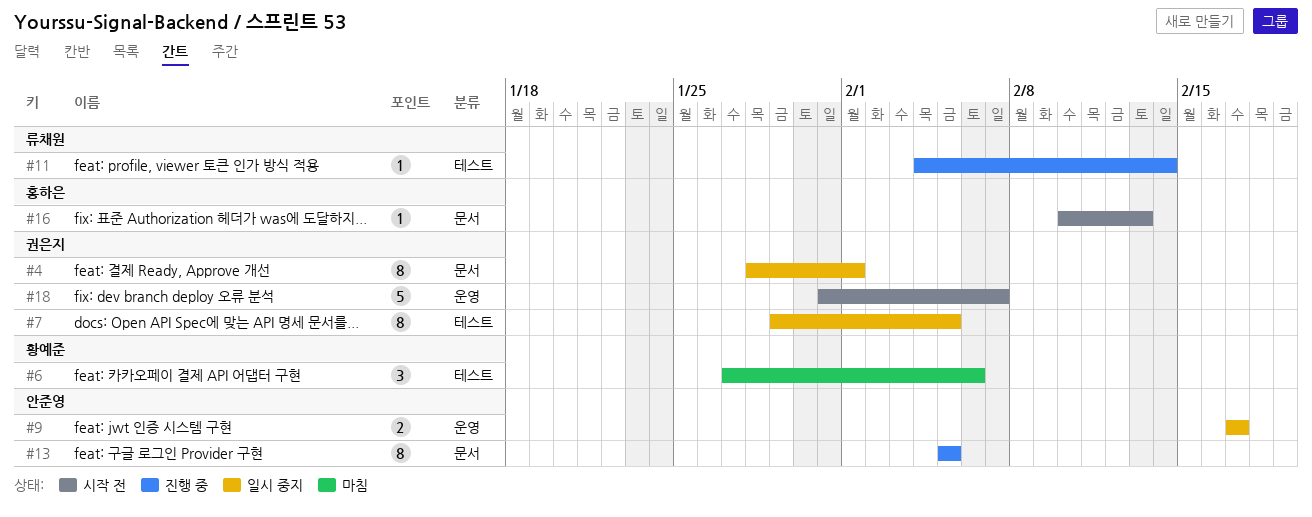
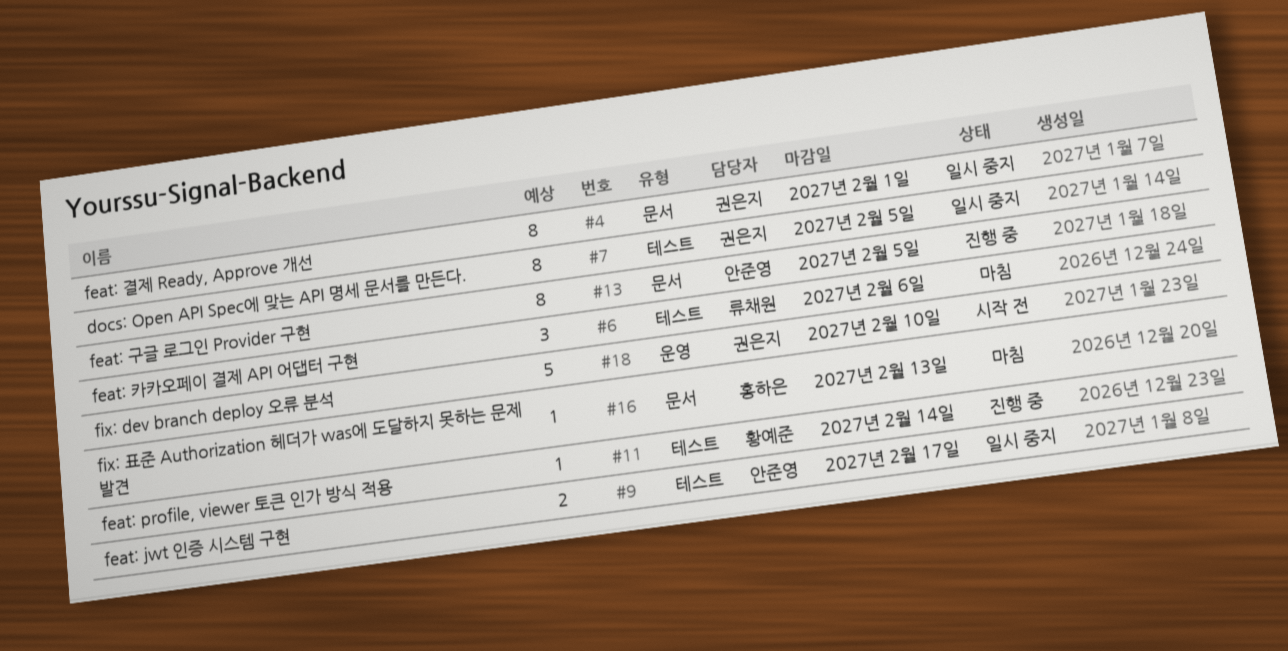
#6, owner: 황예준 -> 류채원
#9, label: 운영 -> 테스트
#11, owner: 류채원 -> 황예준
#16, status: 시작 전 -> 마침
#18, due: Feb 7 -> Feb 10

